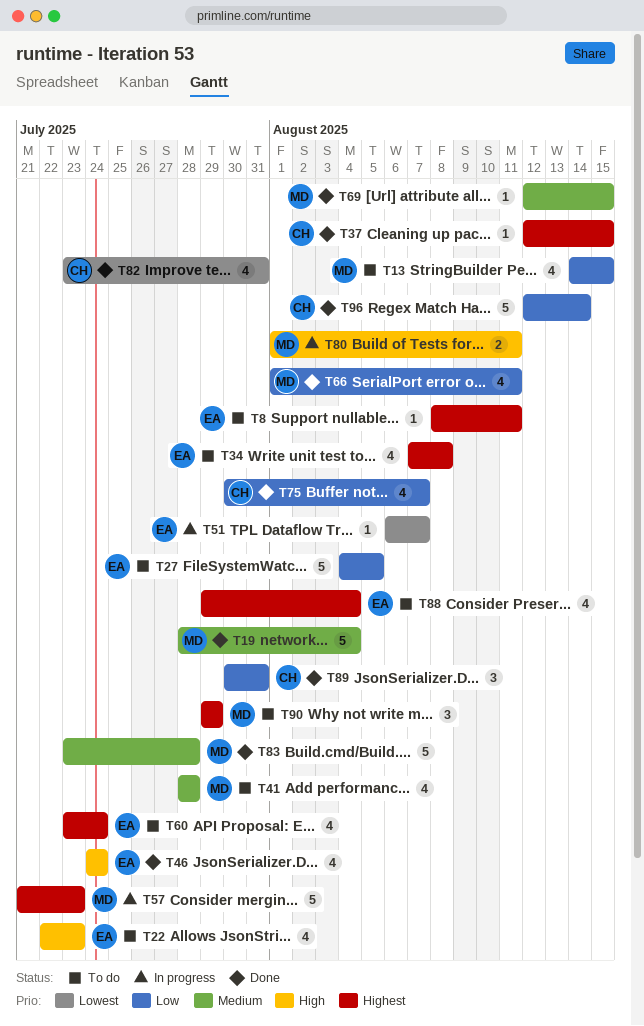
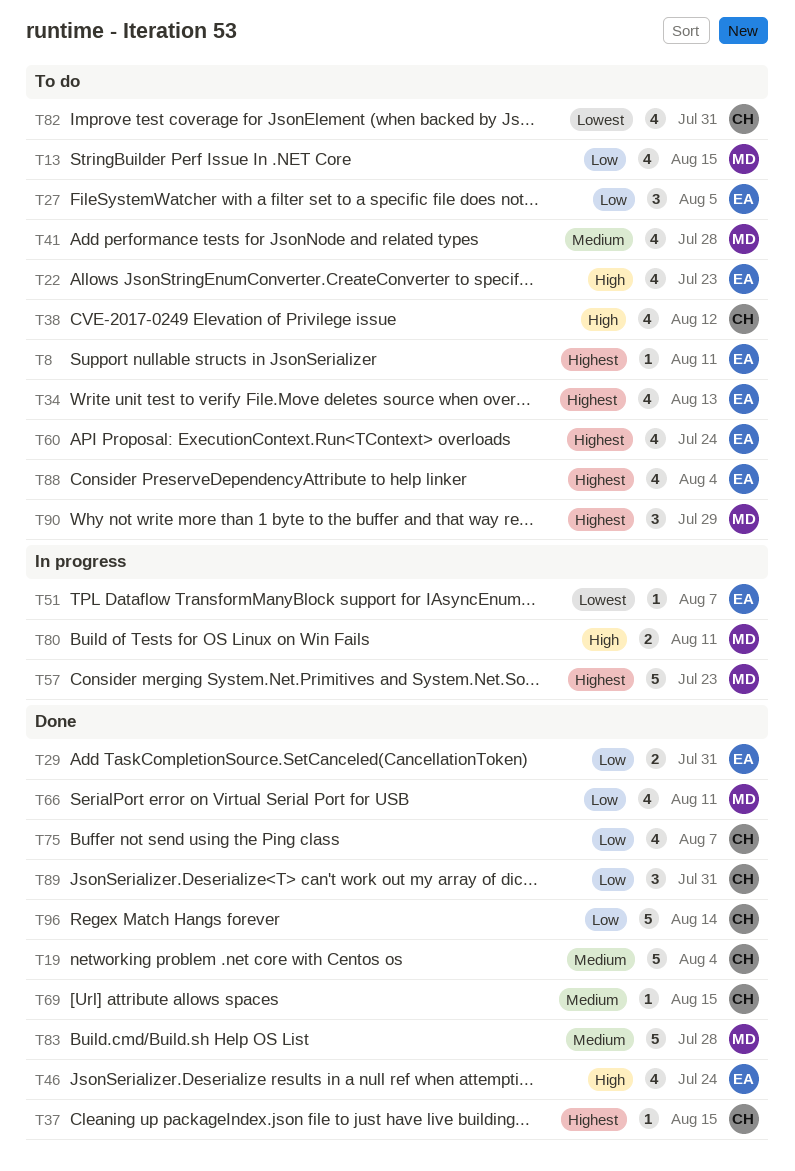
T19, owner: MD -> CH
T27, estimate: 5 -> 3
T29: none -> present
T34, due: Aug 8 -> Aug 13
T38: none -> present
T69, owner: MD -> CH
T82, status: Done -> To do

